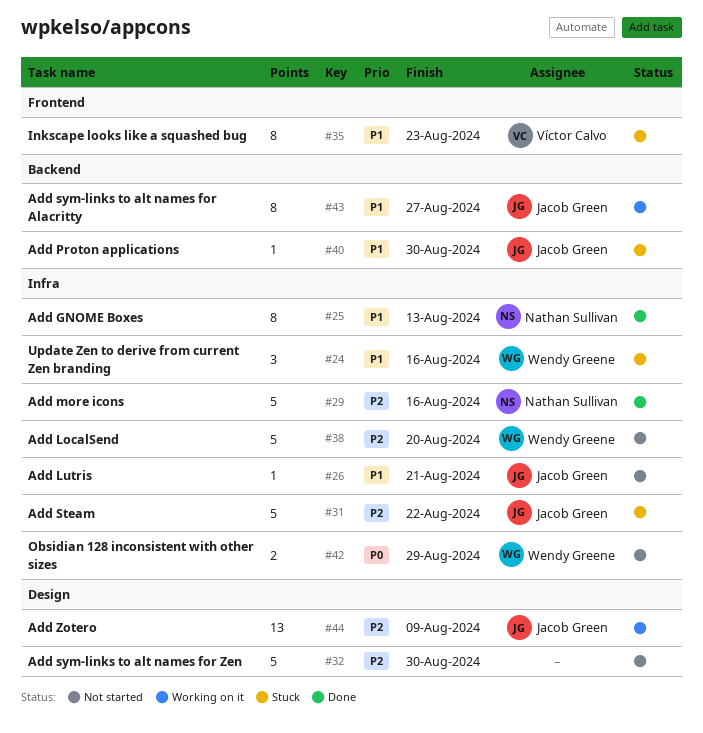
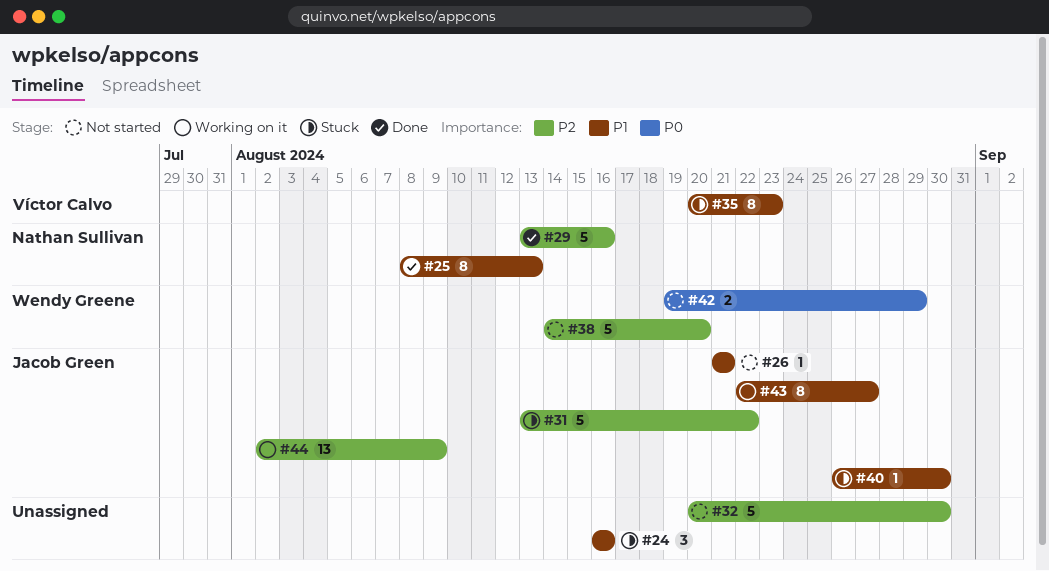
#24, owner: Wendy Greene -> none

